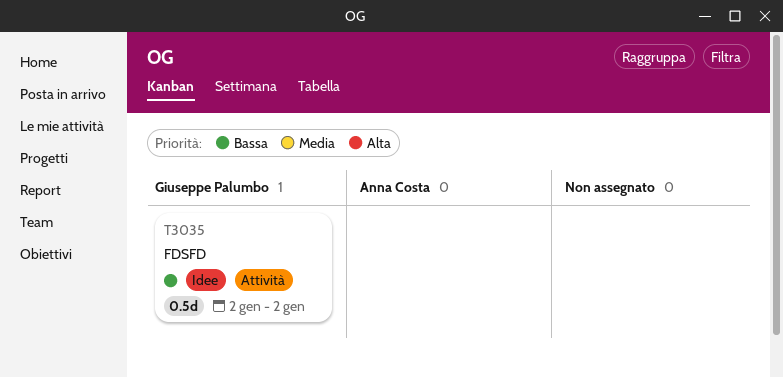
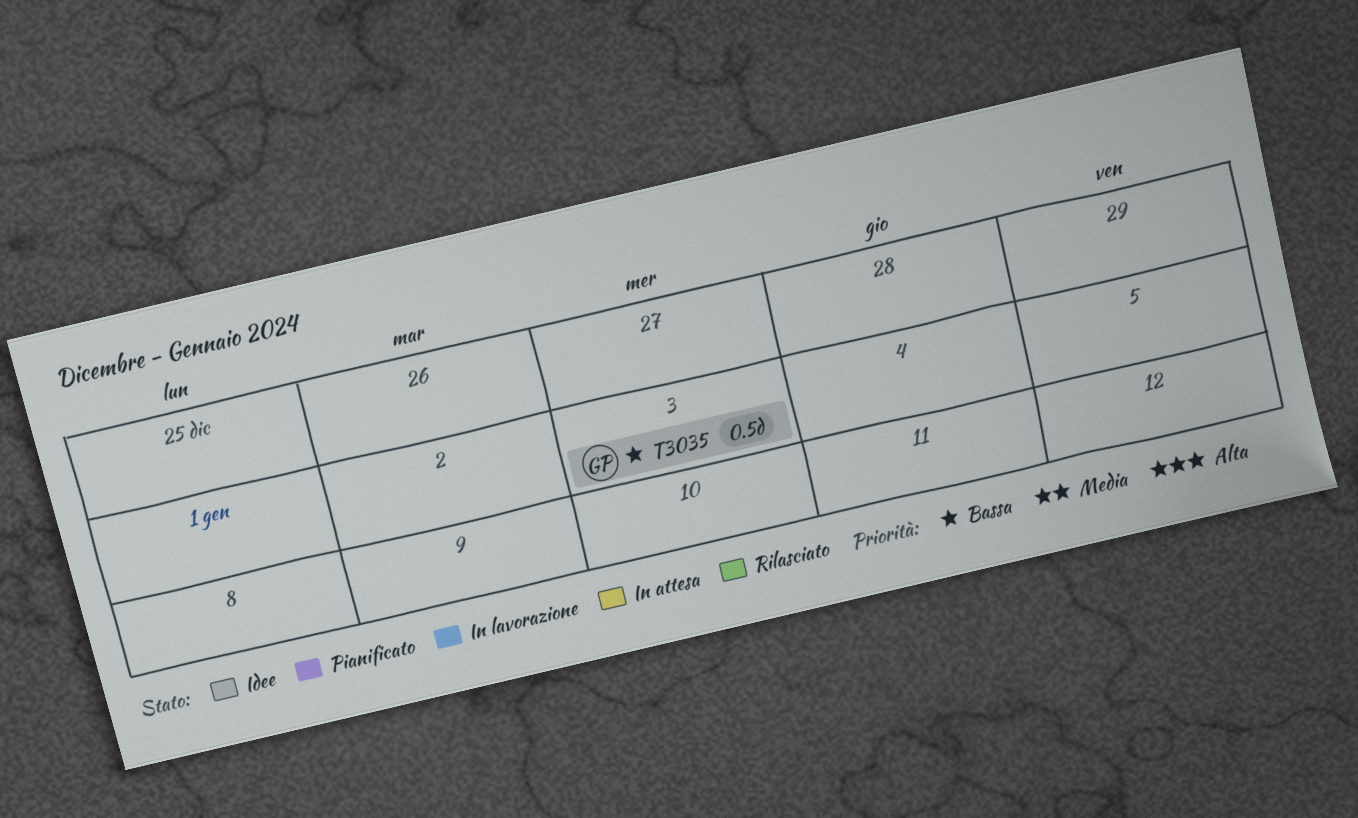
T3035, start: Jan 2 -> Jan 3
T3035, due: Jan 2 -> Jan 3

